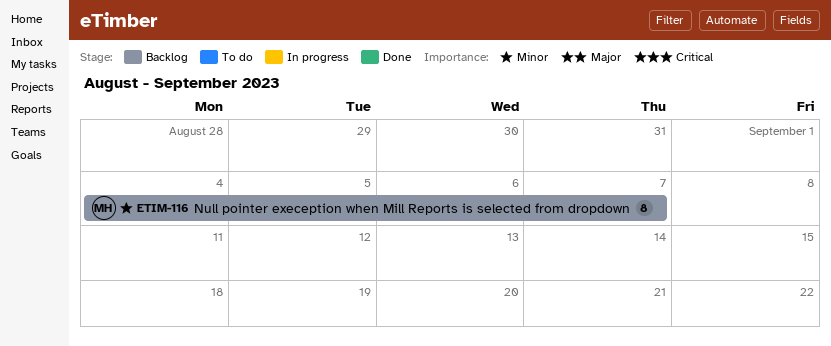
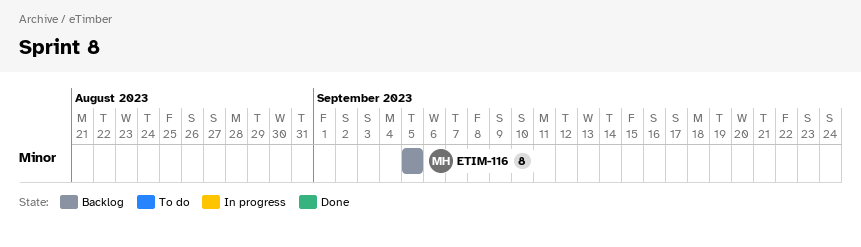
ETIM-116, start: Sep 4 -> Sep 5
ETIM-116, due: Sep 7 -> Sep 5

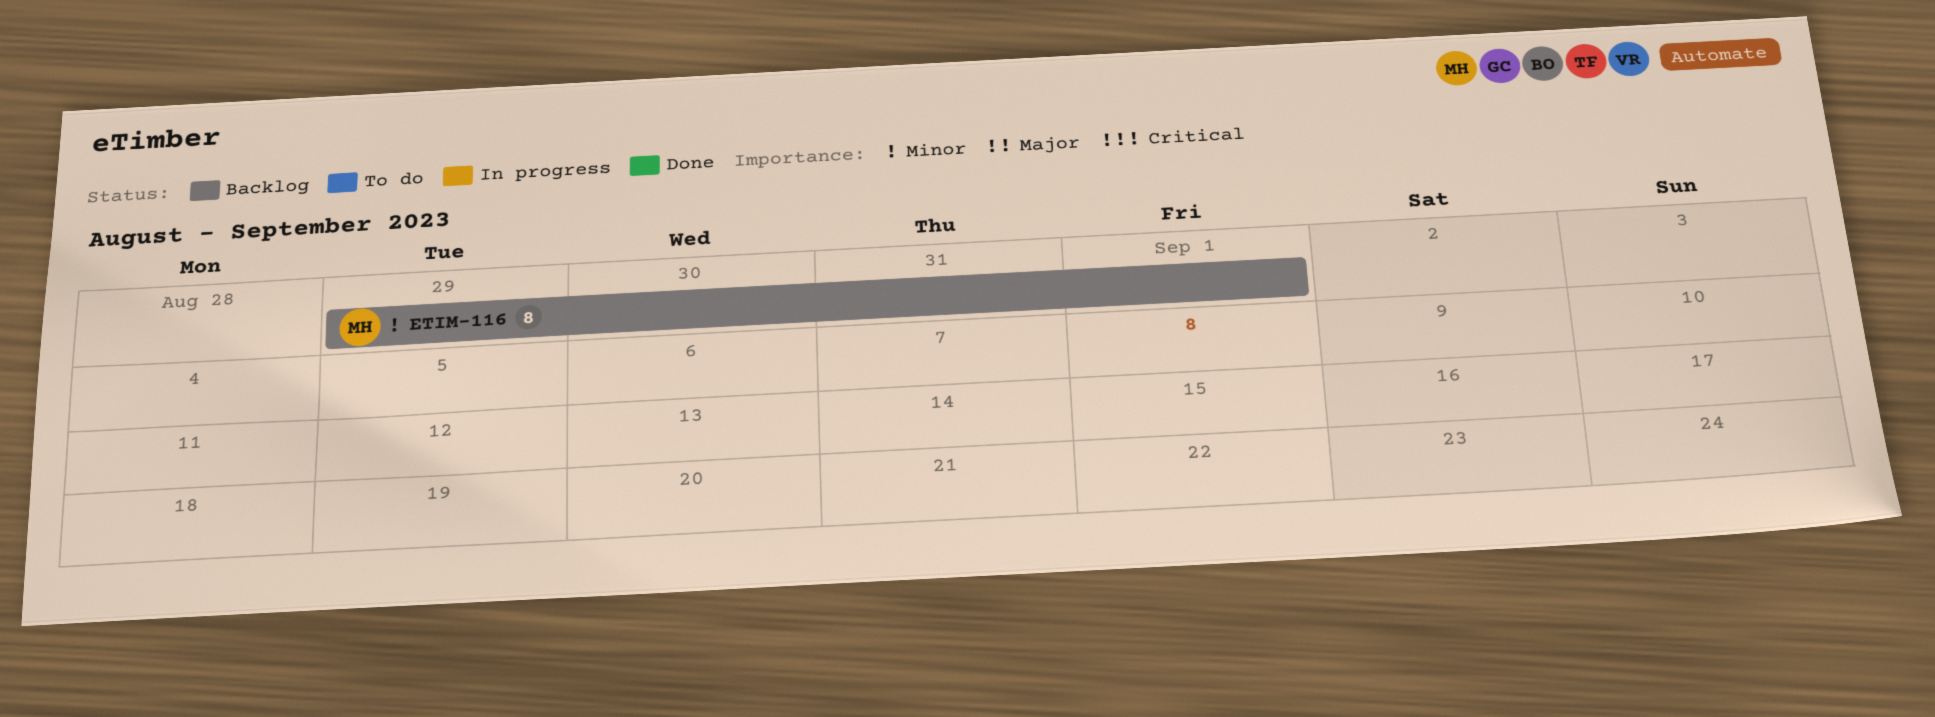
ETIM-116, start: Sep 5 -> Aug 29
ETIM-116, due: Sep 5 -> Sep 1

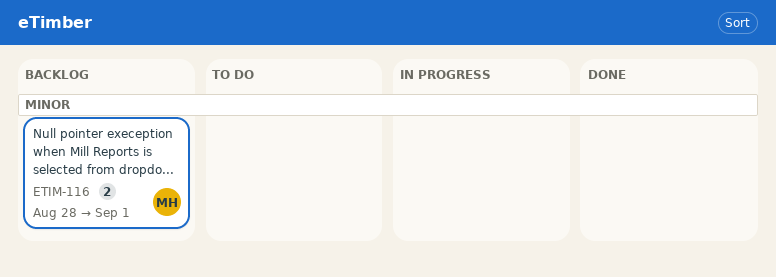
ETIM-116, estimate: 8 -> 2
ETIM-116, start: Aug 29 -> Aug 28

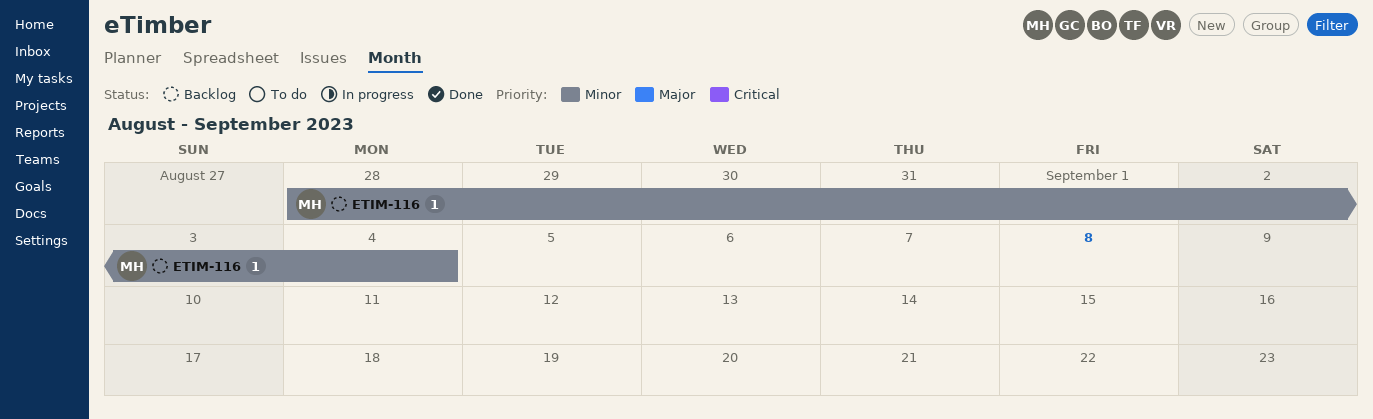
ETIM-116, estimate: 2 -> 1
ETIM-116, due: Sep 1 -> Sep 4

